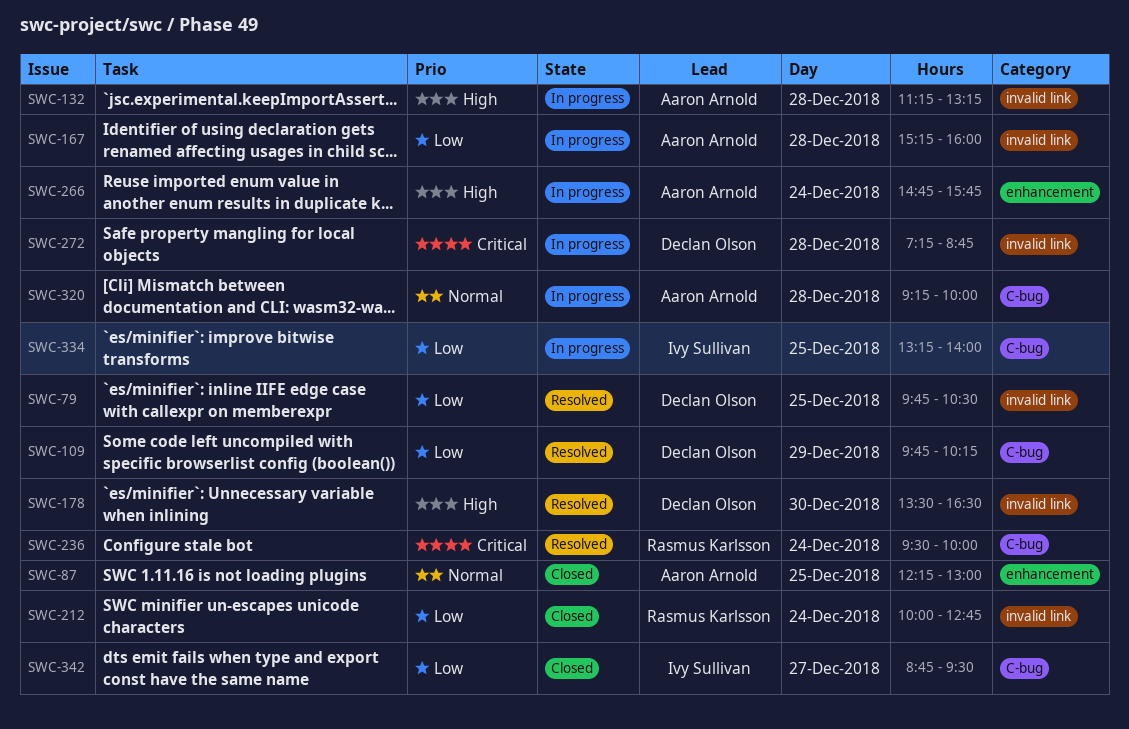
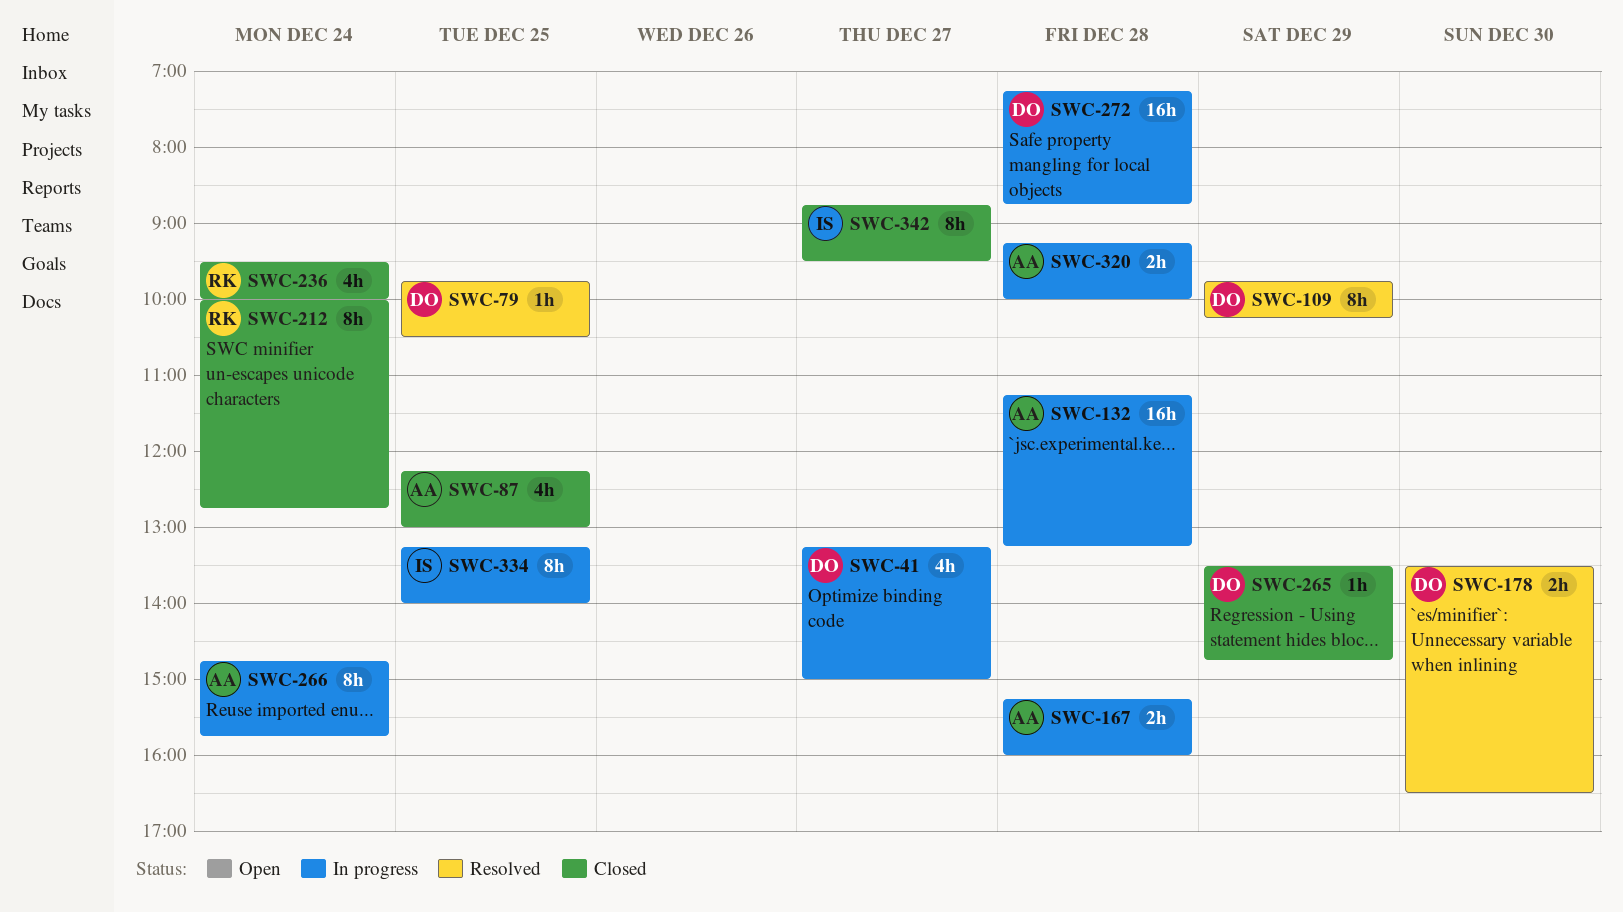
SWC-41: none -> present
SWC-236, status: Resolved -> Closed
SWC-265: none -> present

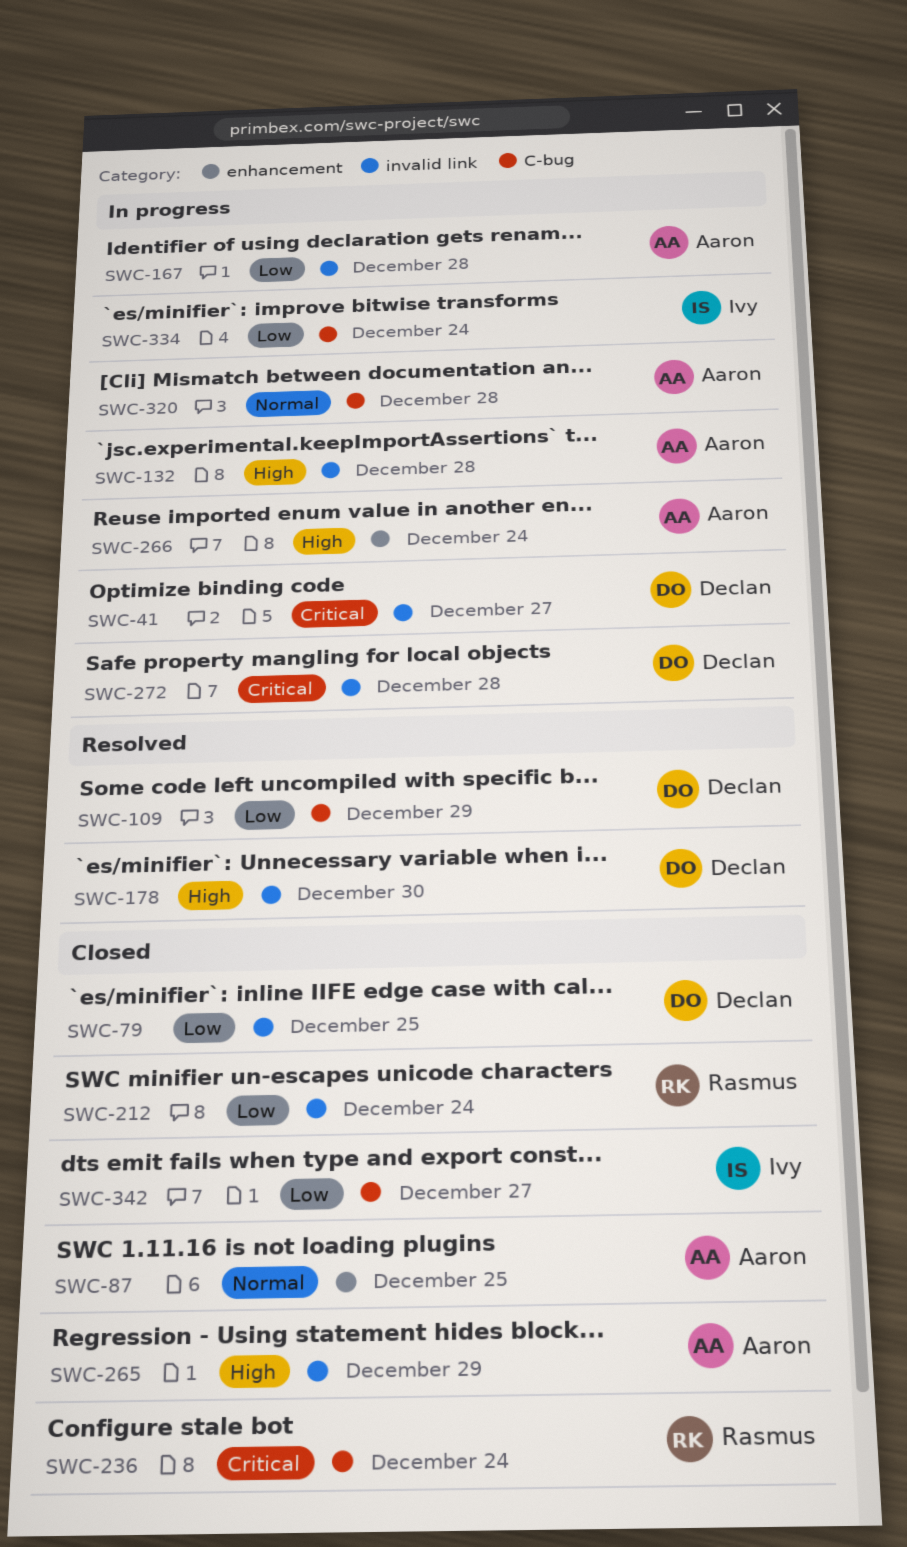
SWC-79, status: Resolved -> Closed
SWC-265, owner: Declan -> Aaron
SWC-334, day: Dec 25 -> Dec 24

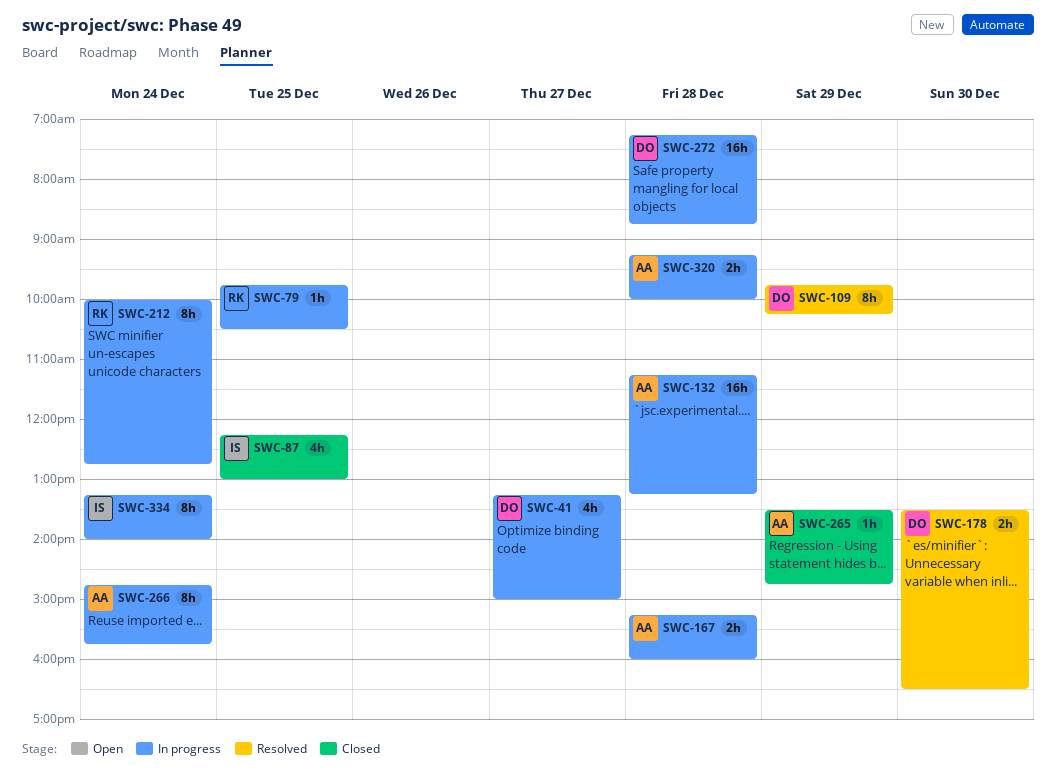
SWC-79, status: Closed -> In progress
SWC-79, owner: Declan -> Rasmus
SWC-87, owner: Aaron -> Ivy
SWC-212, status: Closed -> In progress
SWC-236: present -> none
SWC-342: present -> none

